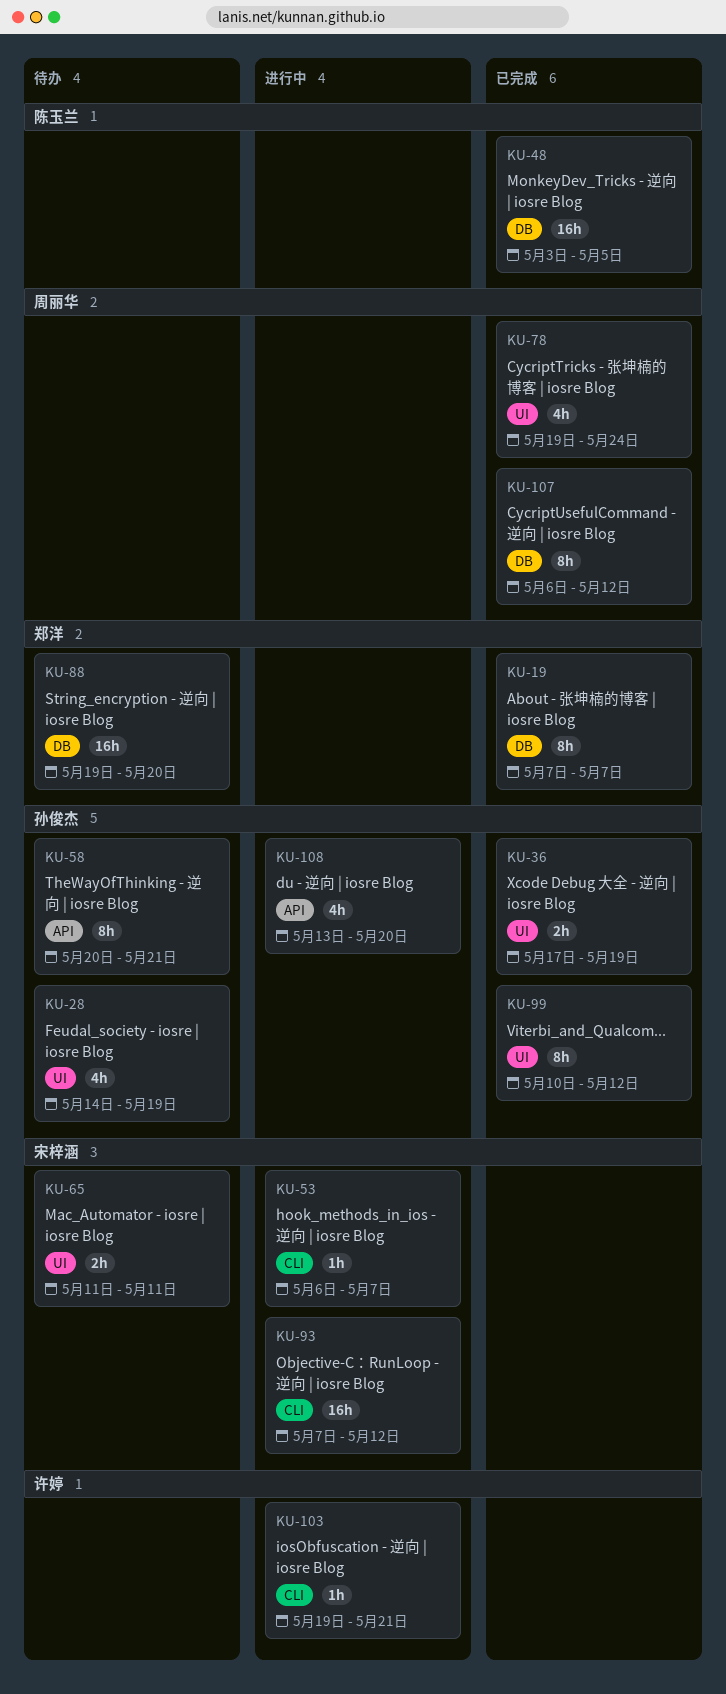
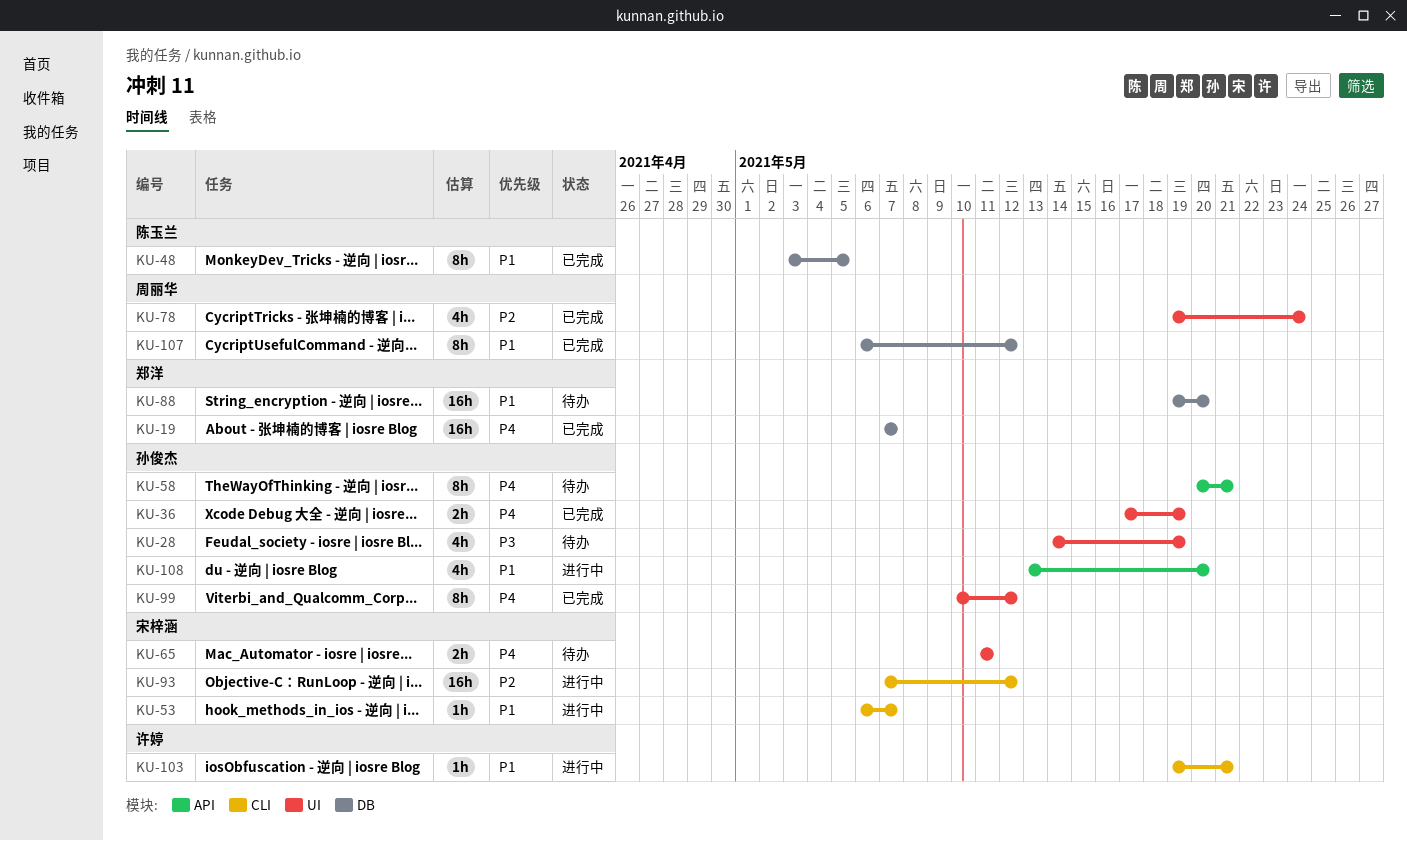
KU-19, estimate: 8h -> 16h
KU-48, estimate: 16h -> 8h

